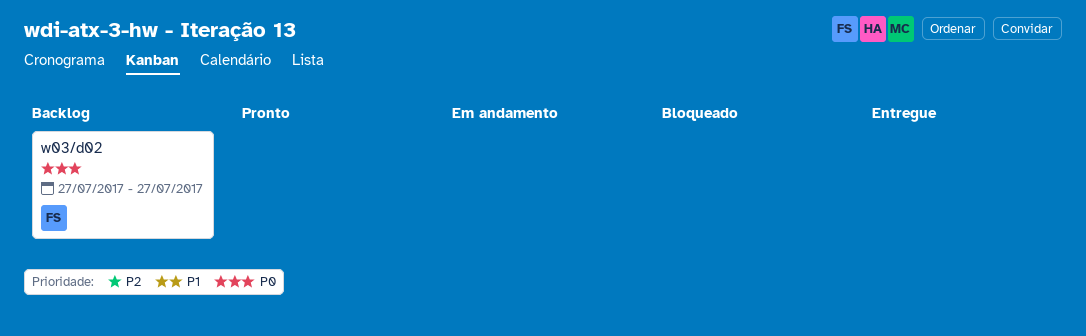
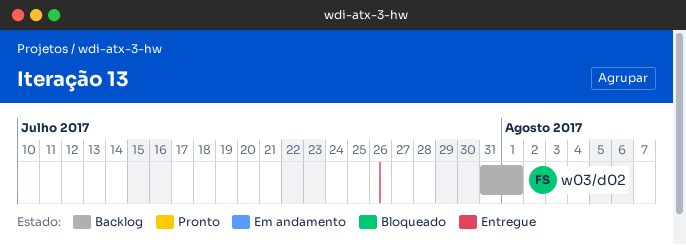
w03/d02, start: Jul 27 -> Jul 31
w03/d02, due: Jul 27 -> Aug 1

